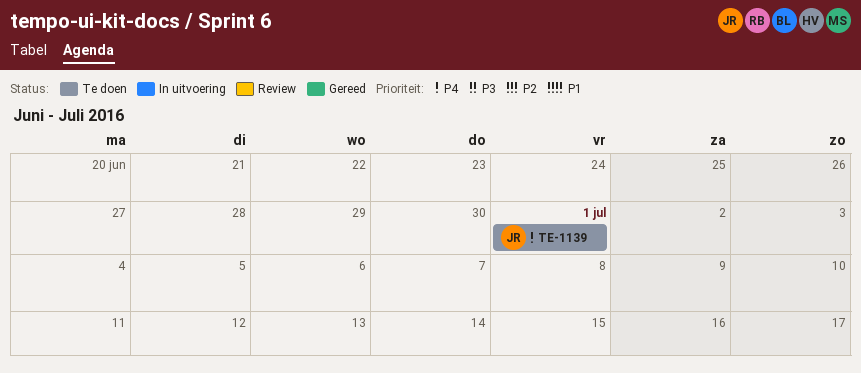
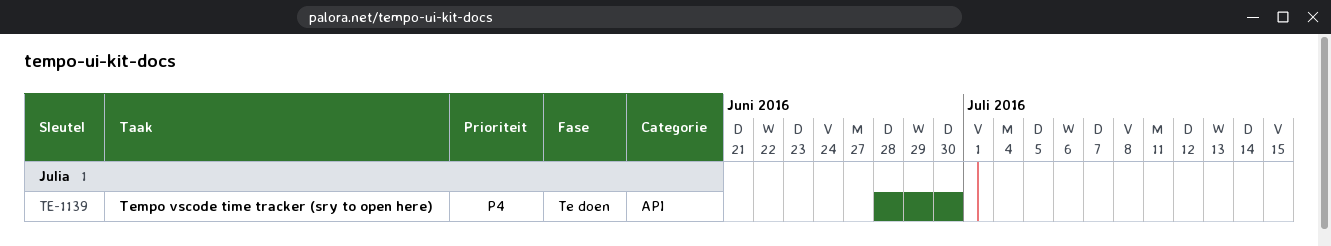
TE-1139, start: Jul 1 -> Jun 28
TE-1139, due: Jul 1 -> Jun 30

